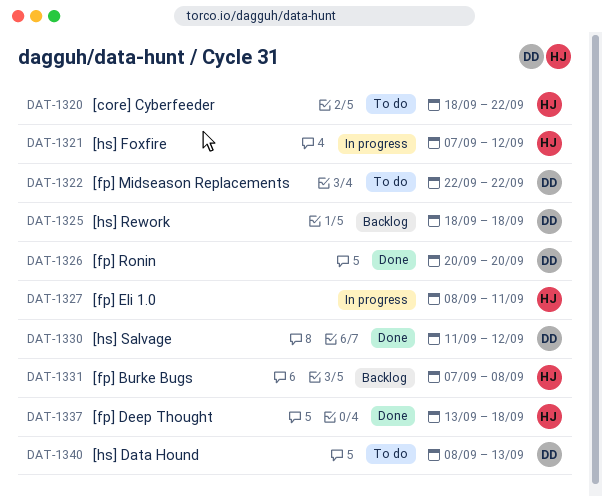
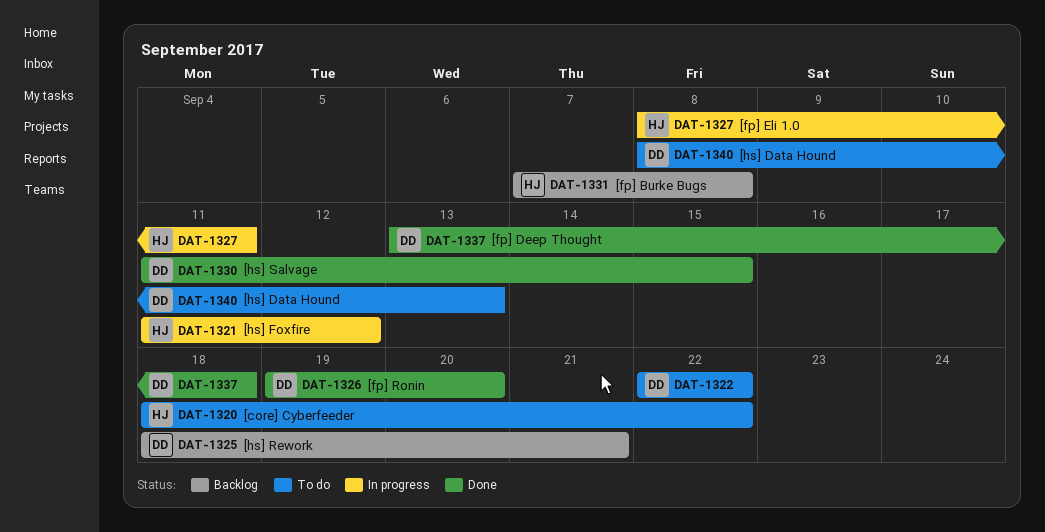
DAT-1321, start: Sep 7 -> Sep 11
DAT-1325, due: Sep 18 -> Sep 21
DAT-1326, start: Sep 20 -> Sep 19
DAT-1330, due: Sep 12 -> Sep 15
DAT-1337, owner: HJ -> DD

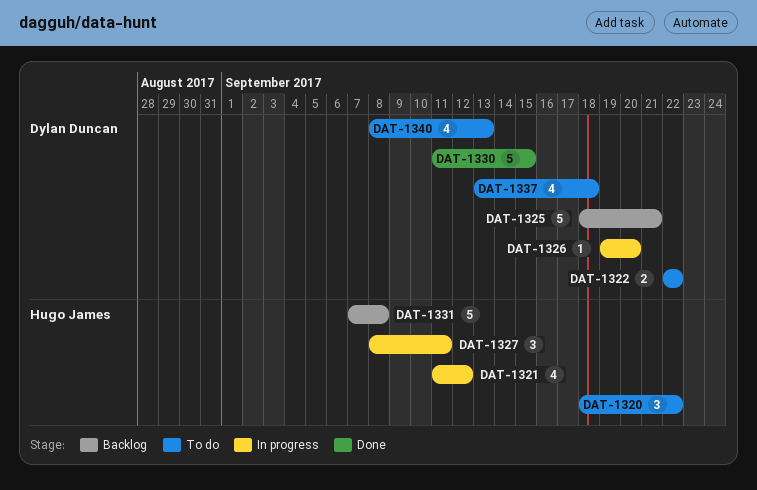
DAT-1326, status: Done -> In progress
DAT-1337, status: Done -> To do

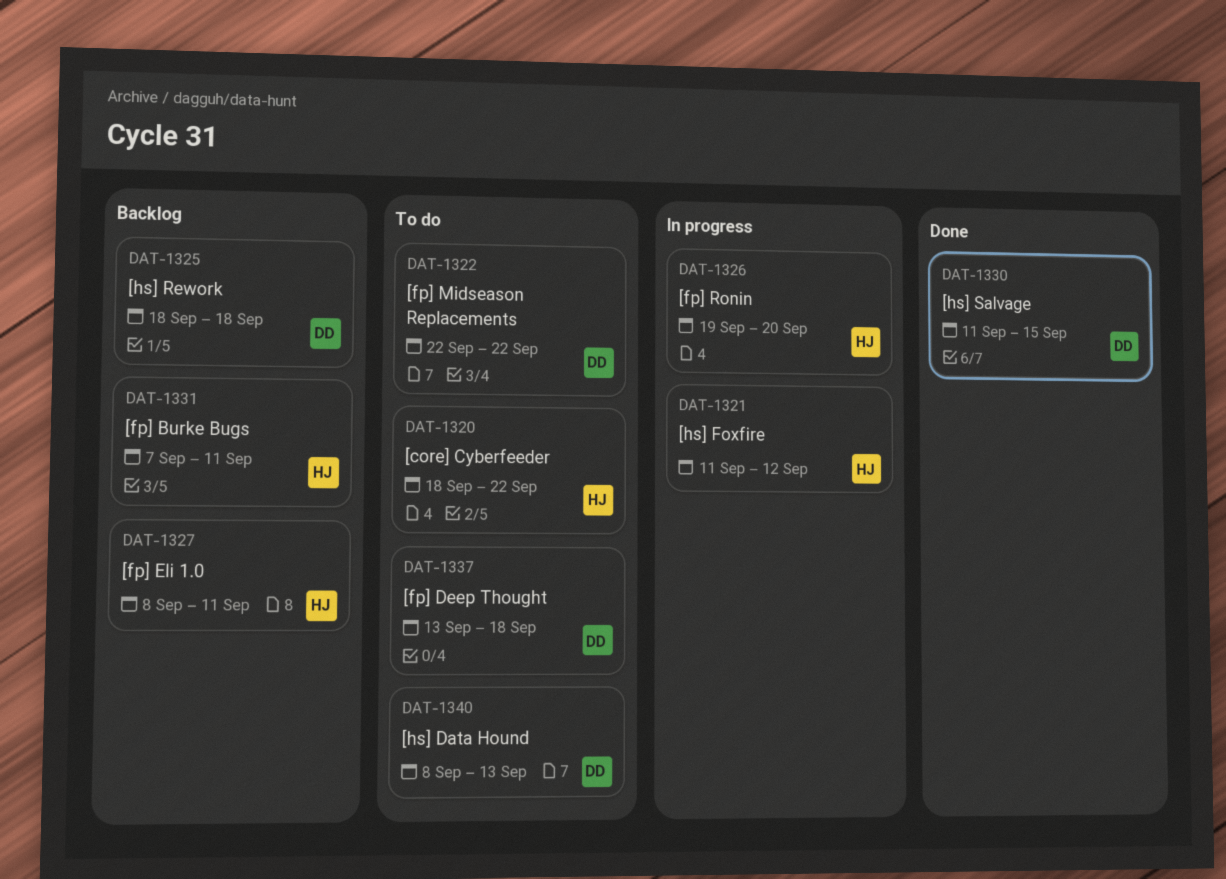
DAT-1325, due: Sep 21 -> Sep 18
DAT-1326, owner: Dylan Duncan -> Hugo James
DAT-1327, status: In progress -> Backlog
DAT-1331, due: Sep 8 -> Sep 11

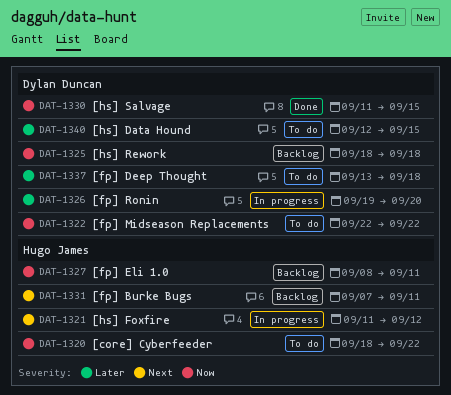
DAT-1326, owner: Hugo James -> Dylan Duncan
DAT-1340, start: Sep 8 -> Sep 12
DAT-1340, due: Sep 13 -> Sep 15

